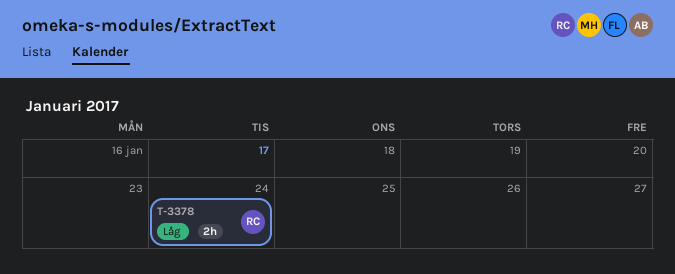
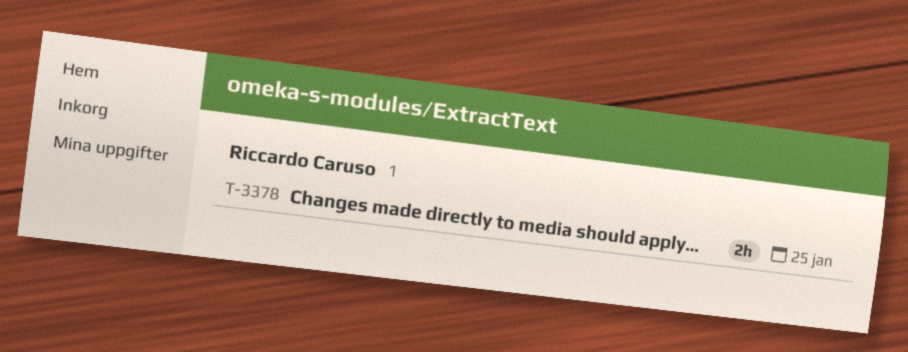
T-3378, due: Jan 24 -> Jan 25

